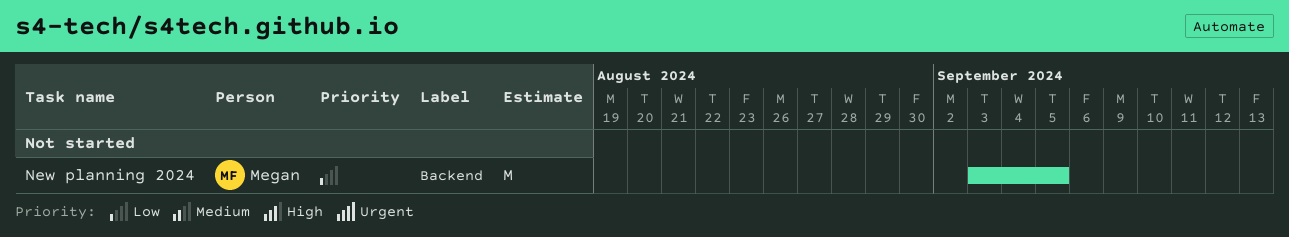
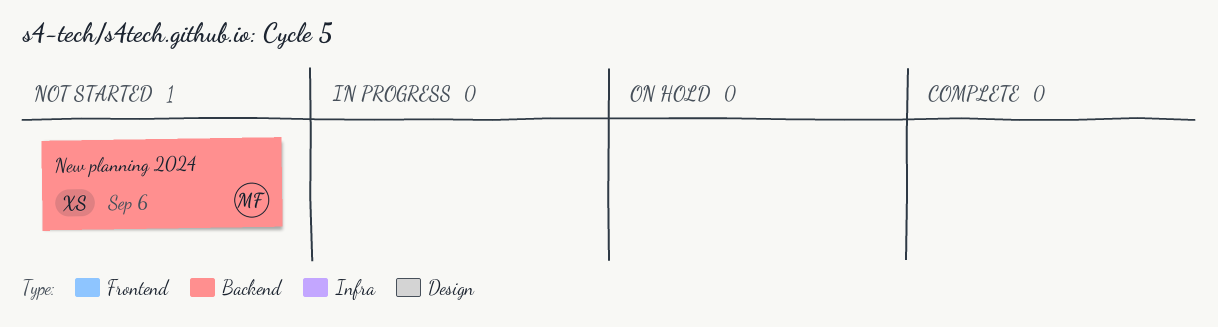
New planning 2024, estimate: M -> XS
New planning 2024, due: Sep 5 -> Sep 6

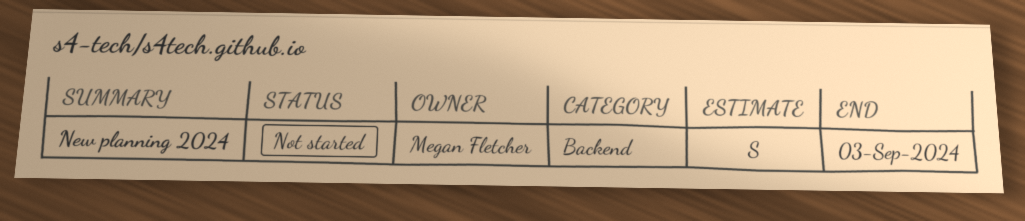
New planning 2024, estimate: XS -> S
New planning 2024, due: Sep 6 -> Sep 3

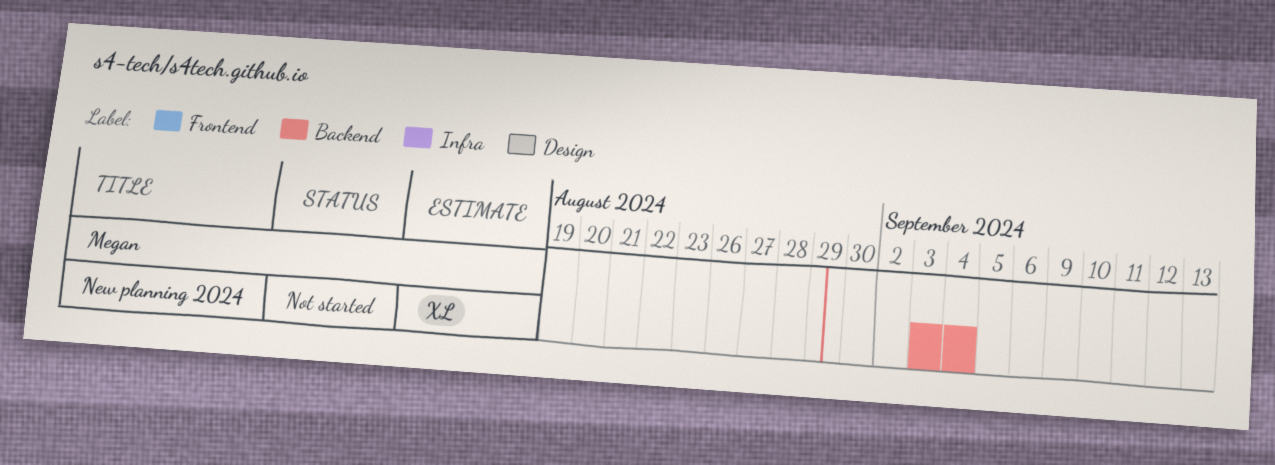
New planning 2024, estimate: S -> XL
New planning 2024, due: Sep 3 -> Sep 4

